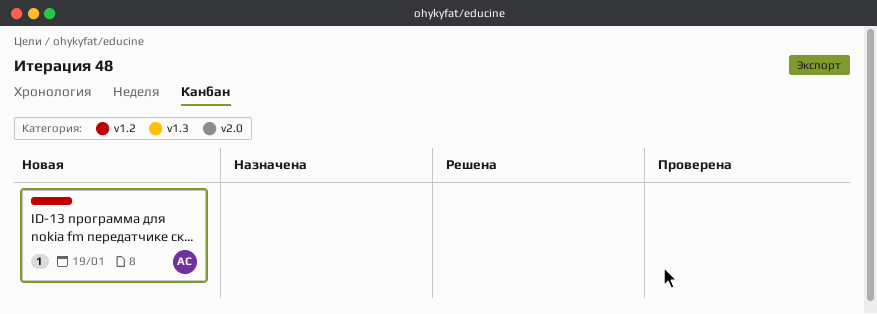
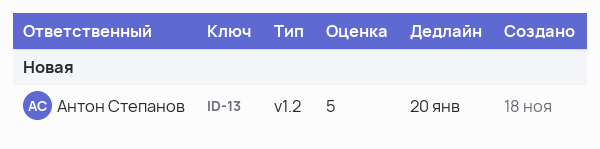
ID-13, estimate: 1 -> 5
ID-13, due: Jan 19 -> Jan 20

